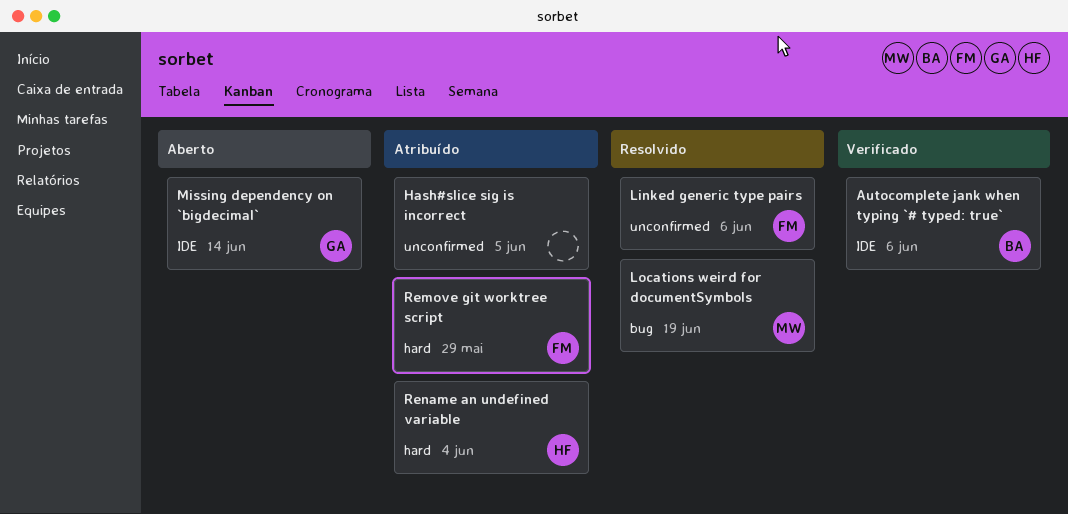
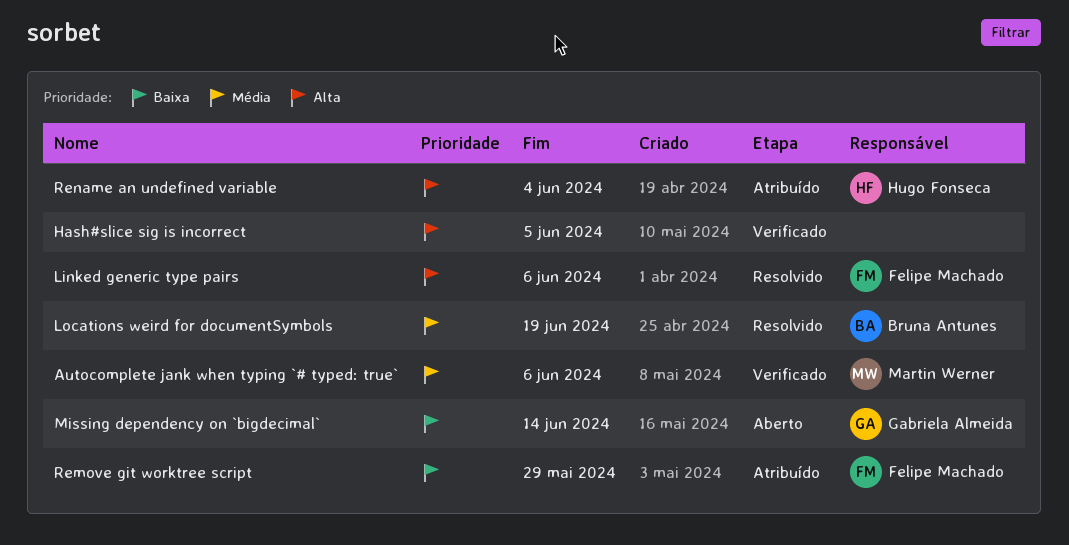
Autocomplete jank when typing `# typed: true`, owner: Bruna Antunes -> Martin Werner
Hash#slice sig is incorrect, status: Atribuído -> Verificado
Locations weird for documentSymbols, owner: Martin Werner -> Bruna Antunes

